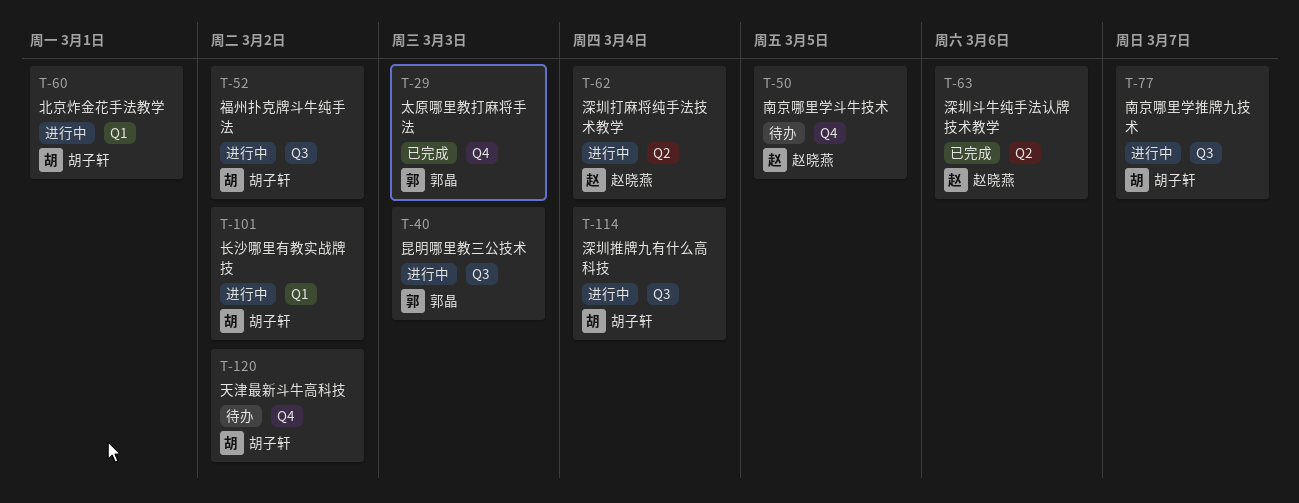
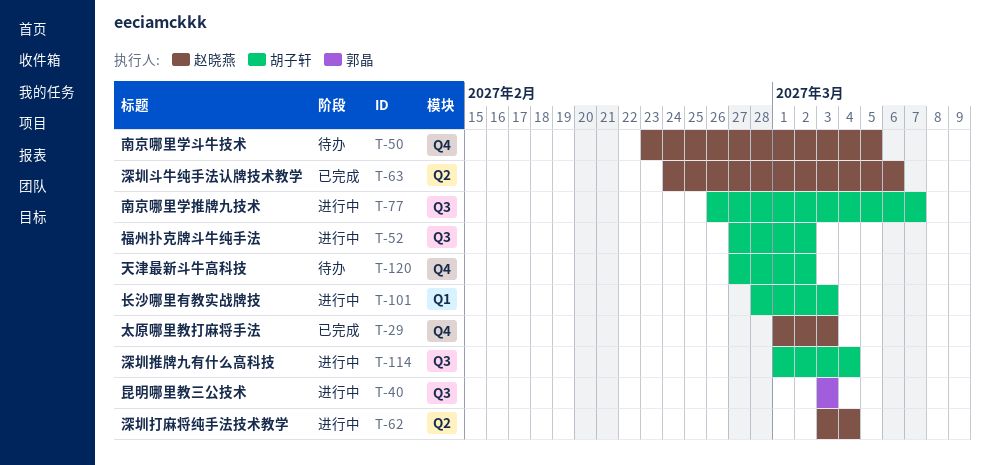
T-29, owner: 郭晶 -> 赵晓燕
T-60: present -> none
T-101, due: Mar 2 -> Mar 3

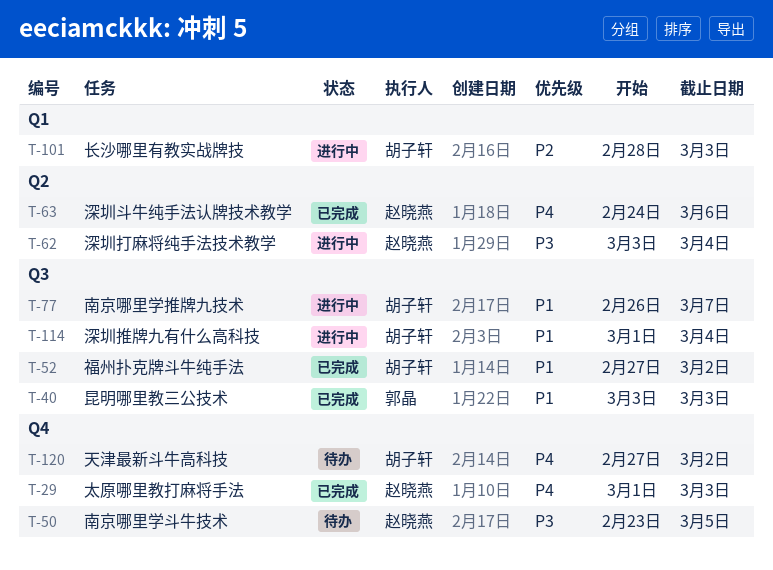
T-40, status: 进行中 -> 已完成
T-52, status: 进行中 -> 已完成

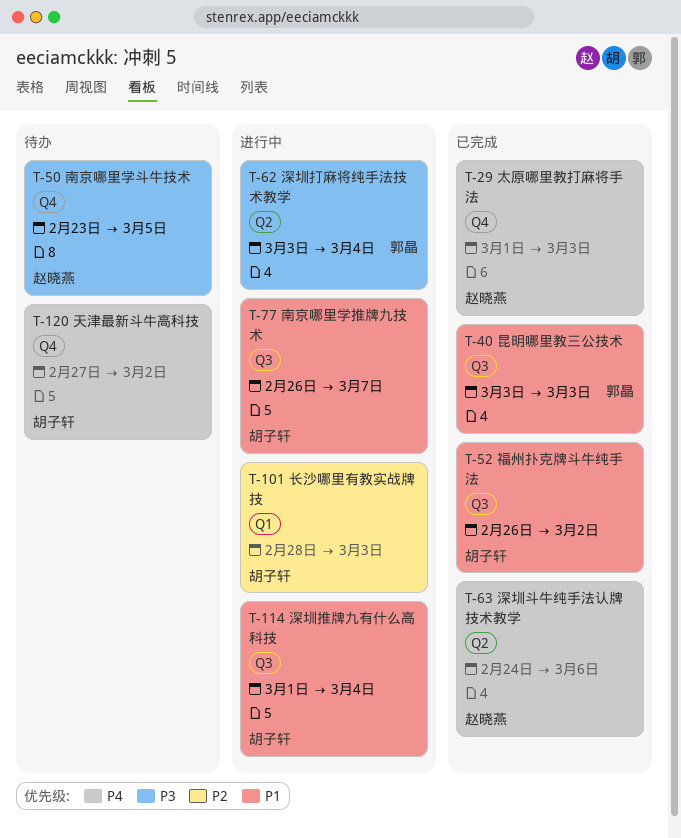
T-52, start: Feb 27 -> Feb 26
T-62, owner: 赵晓燕 -> 郭晶

